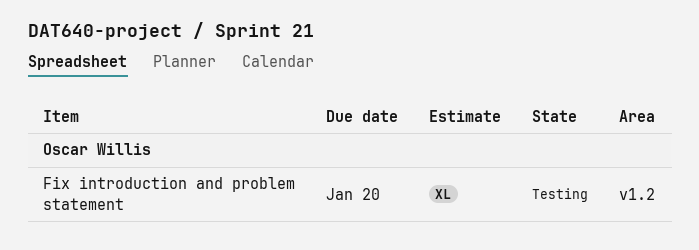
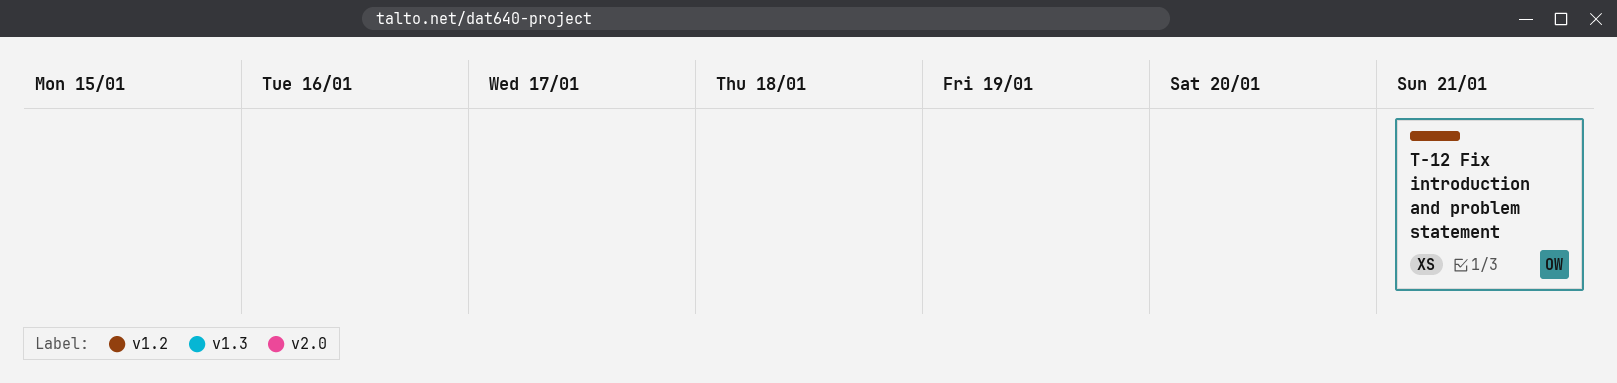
Fix introduction and problem statement, estimate: XL -> XS
Fix introduction and problem statement, due: Jan 20 -> Jan 21

